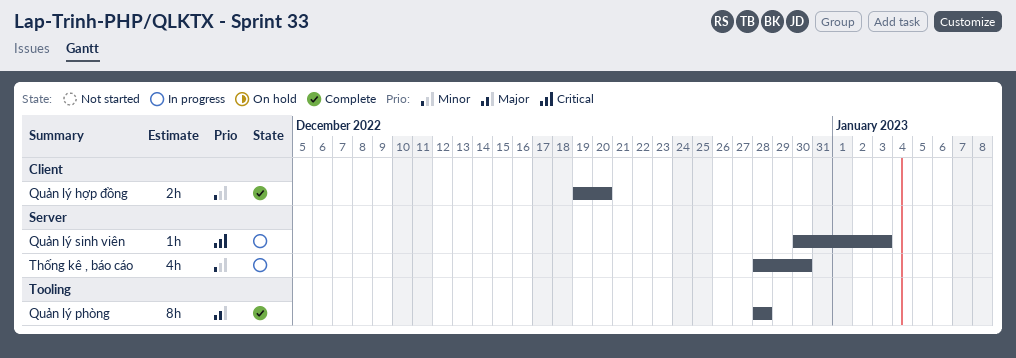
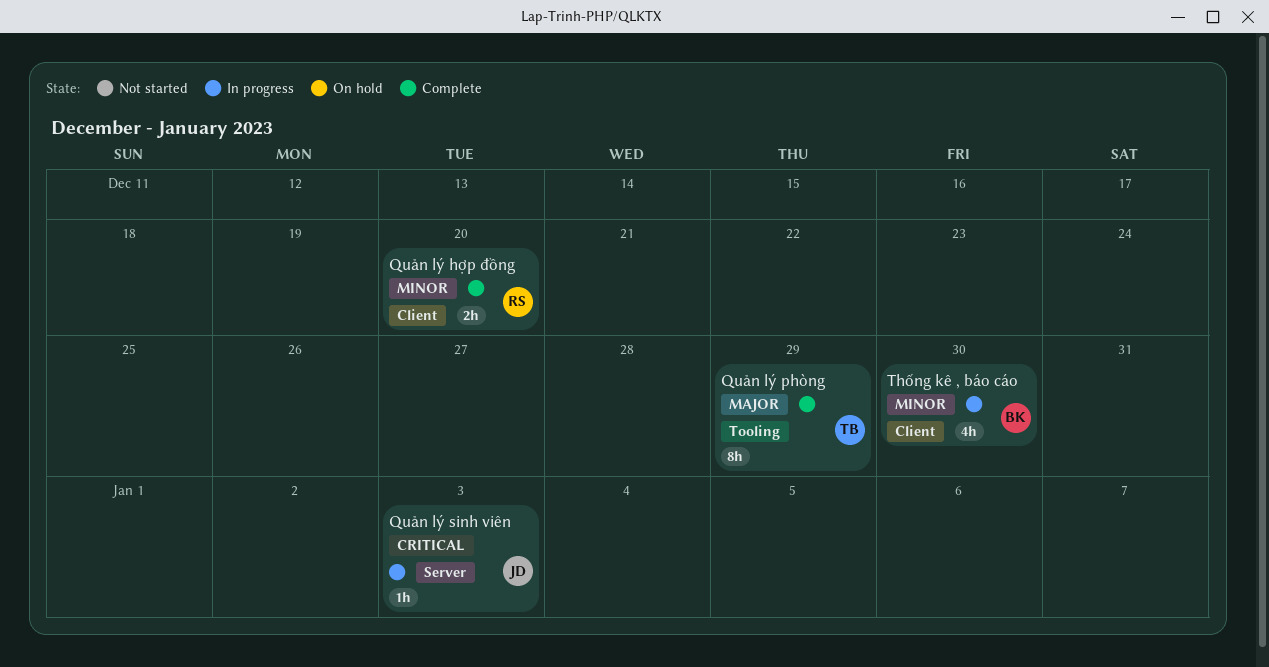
Quản lý phòng, due: Dec 28 -> Dec 29
Thống kê , báo cáo, label: Server -> Client

